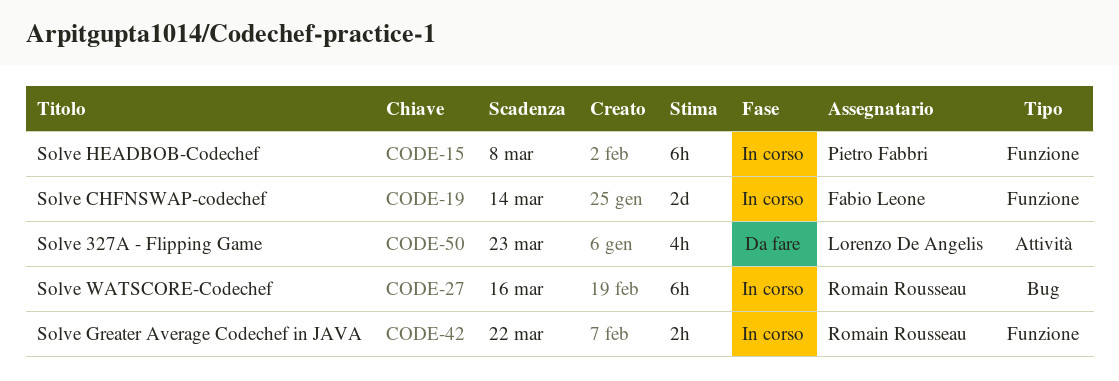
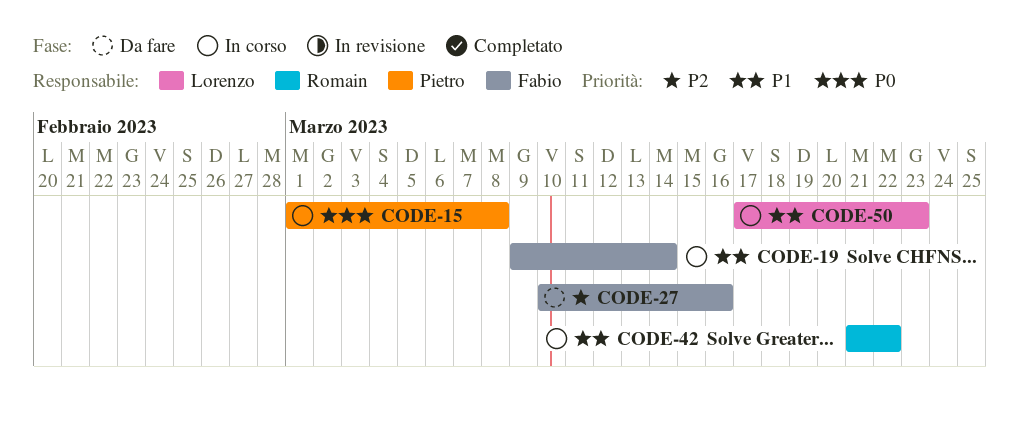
CODE-27, status: In corso -> Da fare
CODE-27, owner: Romain Rousseau -> Fabio Leone
CODE-50, status: Da fare -> In corso

